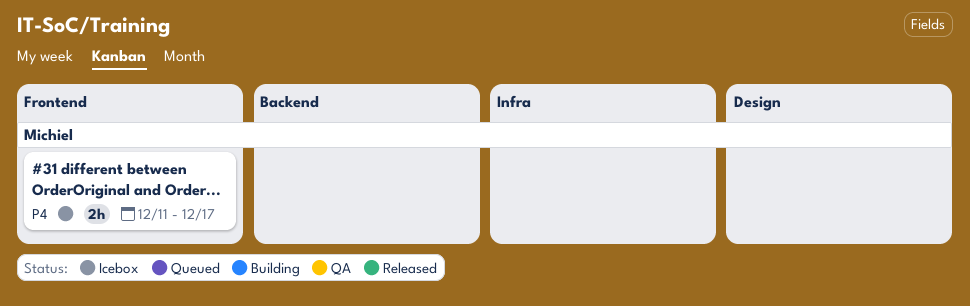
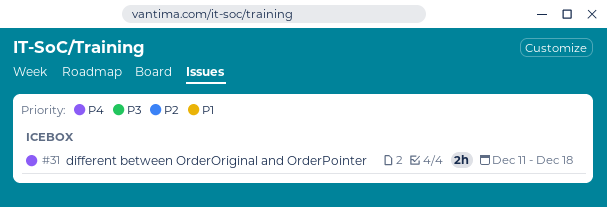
#31, due: Dec 17 -> Dec 18

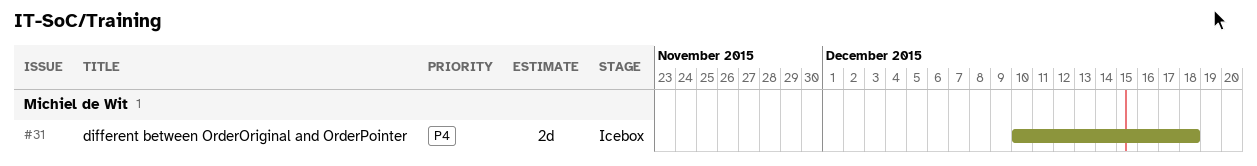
#31, estimate: 2h -> 2d
#31, start: Dec 11 -> Dec 10

